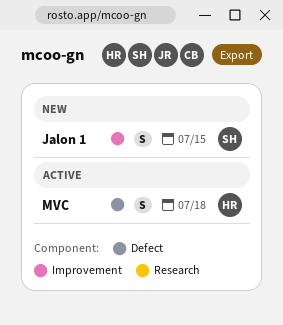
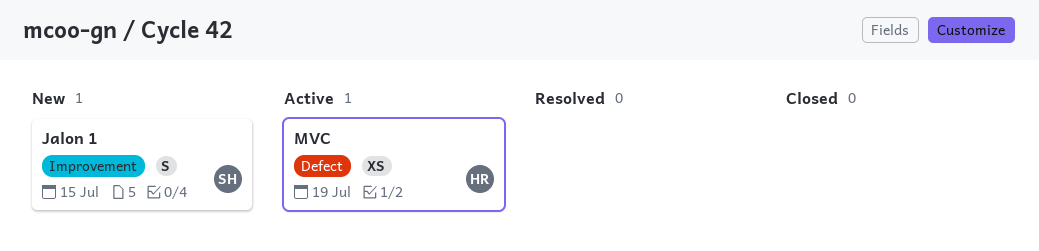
MVC, estimate: S -> XS
MVC, due: Jul 18 -> Jul 19

